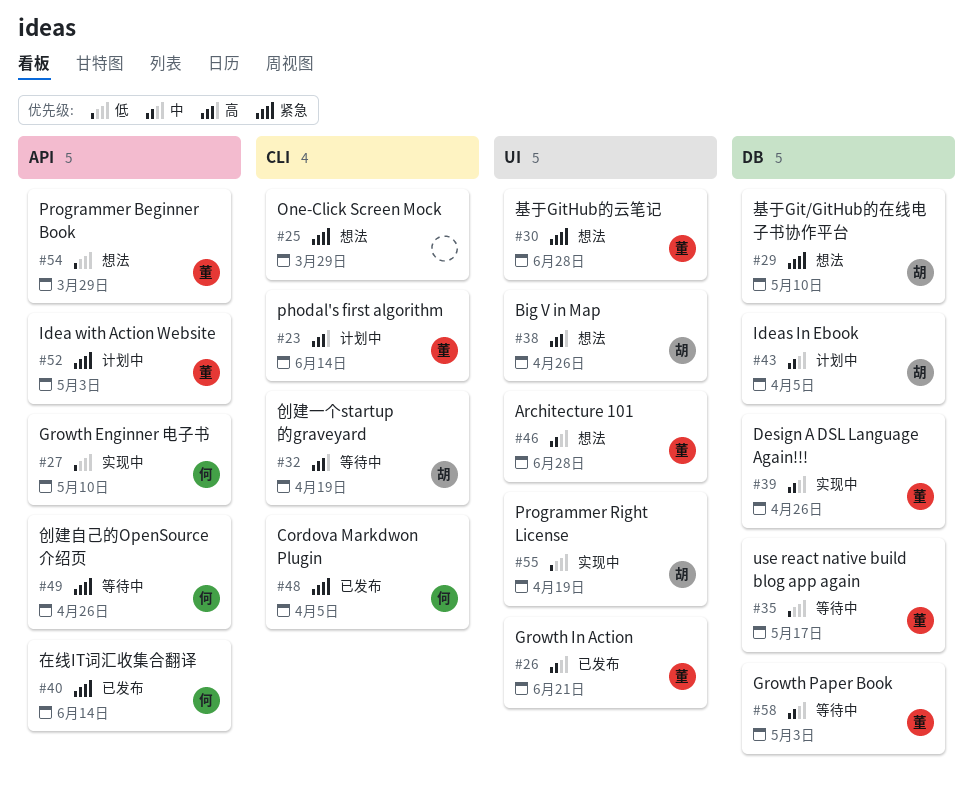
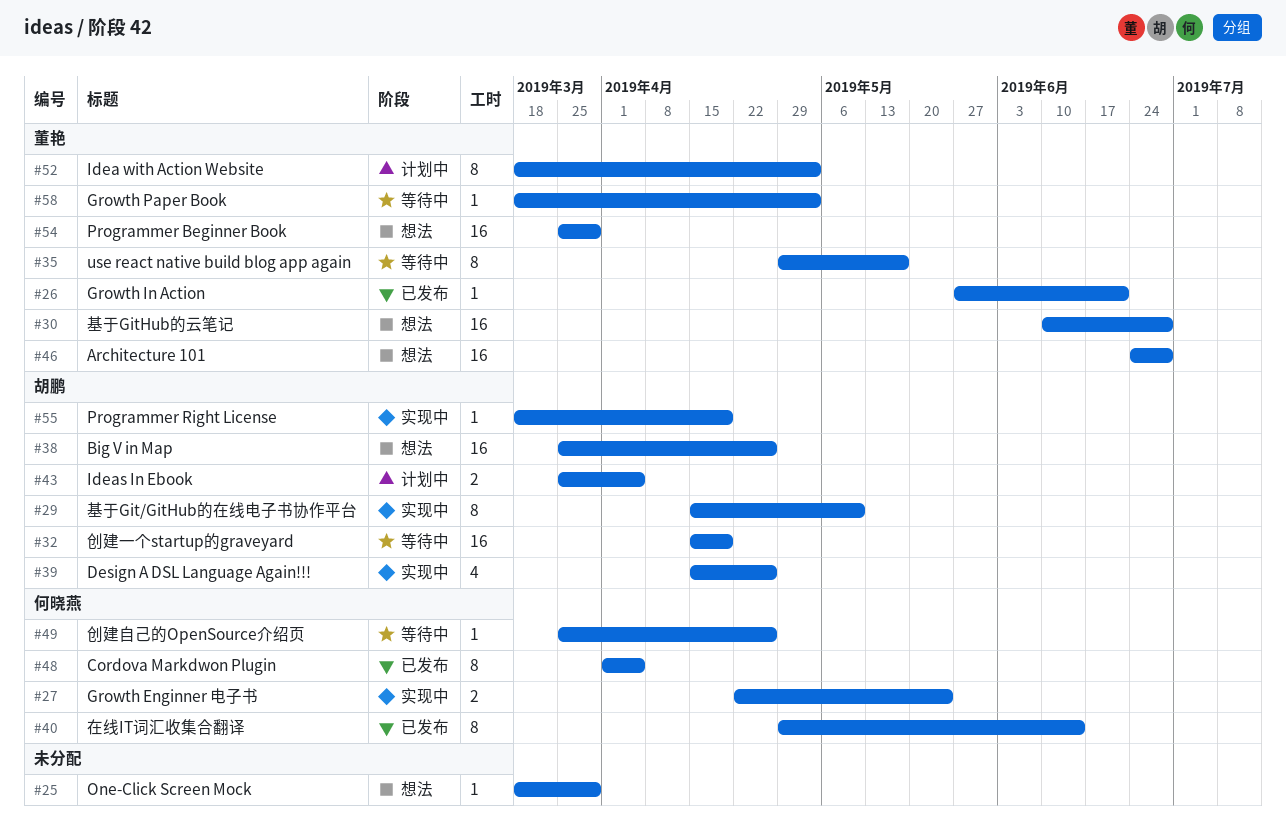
#23: present -> none
#27, due: May 10 -> May 24
#29, status: 想法 -> 实现中
#39, owner: 董艳 -> 胡鹏

